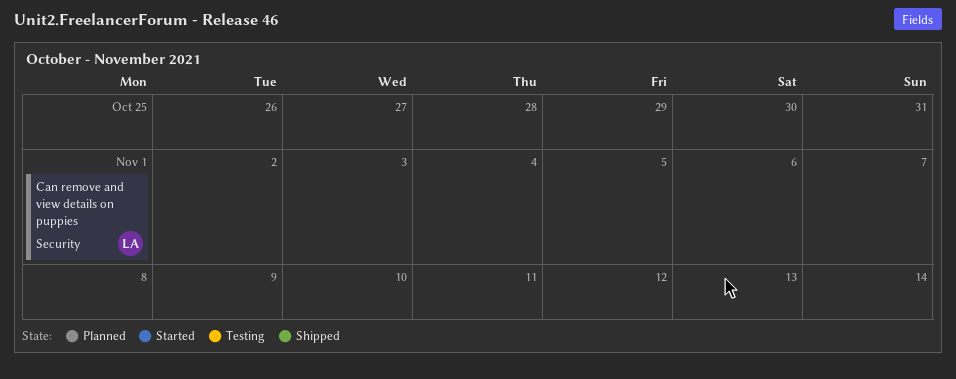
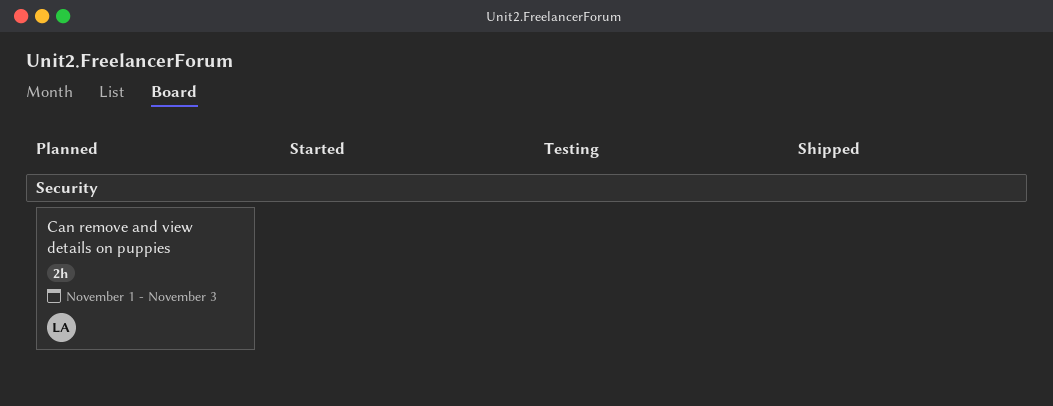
Can remove and view details on puppies, due: Nov 1 -> Nov 3

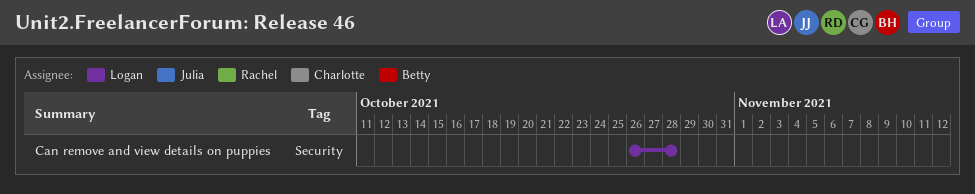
Can remove and view details on puppies, start: Nov 1 -> Oct 26
Can remove and view details on puppies, due: Nov 3 -> Oct 28

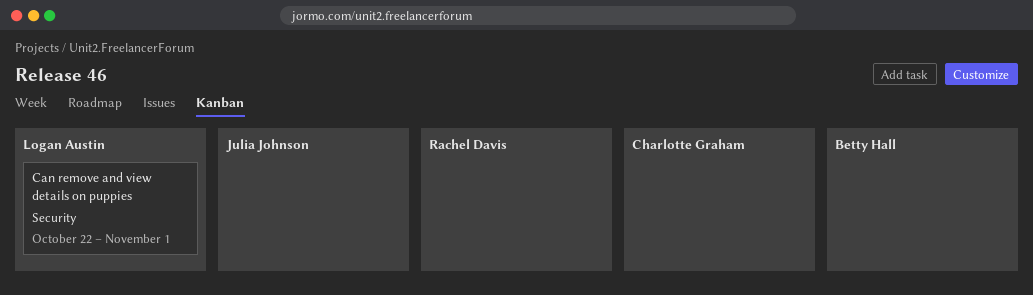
Can remove and view details on puppies, start: Oct 26 -> Oct 22
Can remove and view details on puppies, due: Oct 28 -> Nov 1

